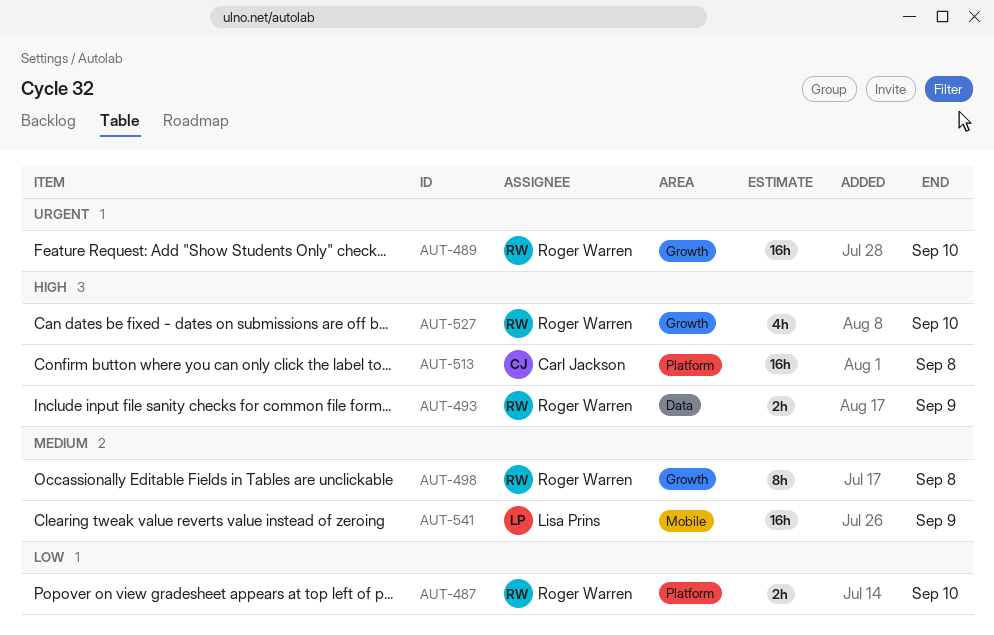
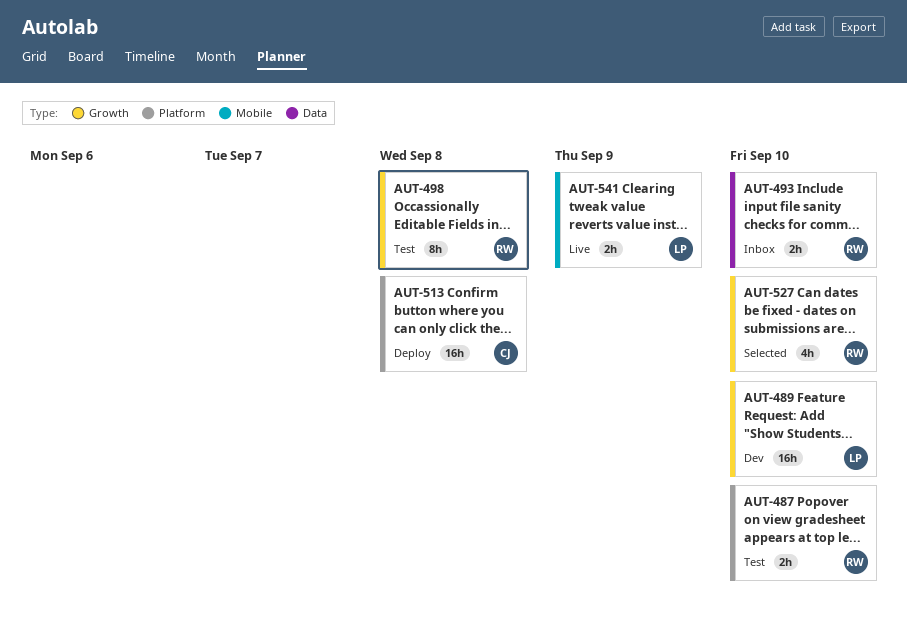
AUT-489, owner: Roger Warren -> Lisa Prins
AUT-493, due: Sep 9 -> Sep 10
AUT-541, estimate: 16h -> 2h

